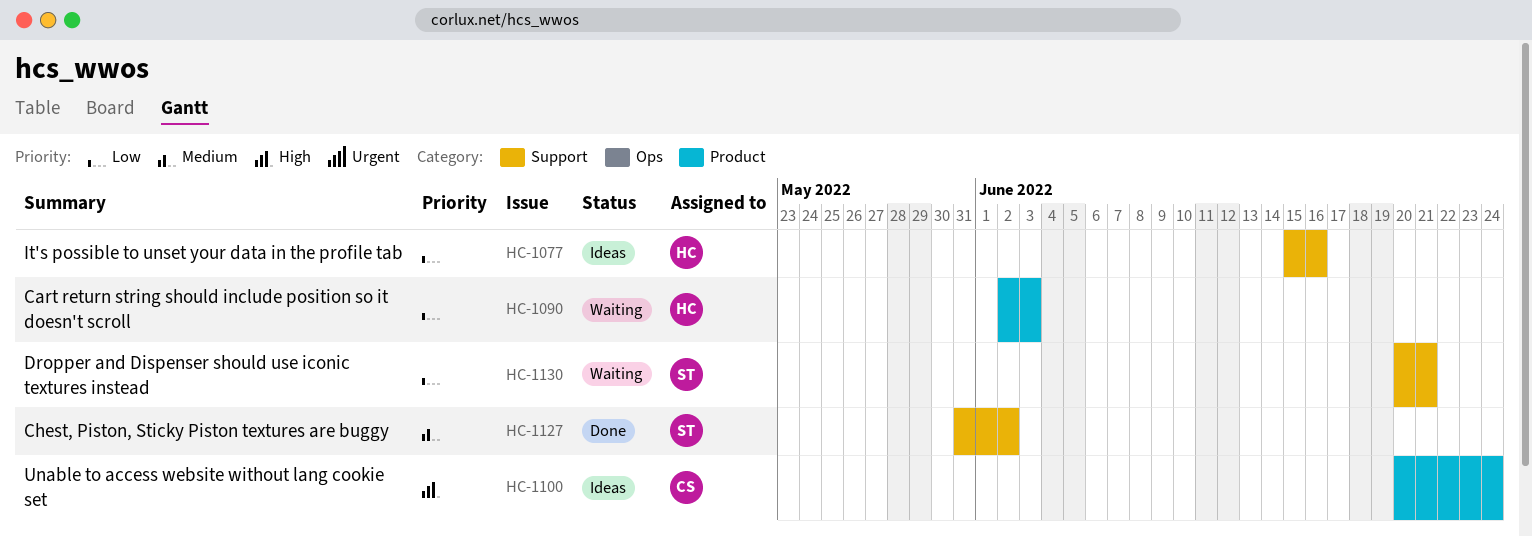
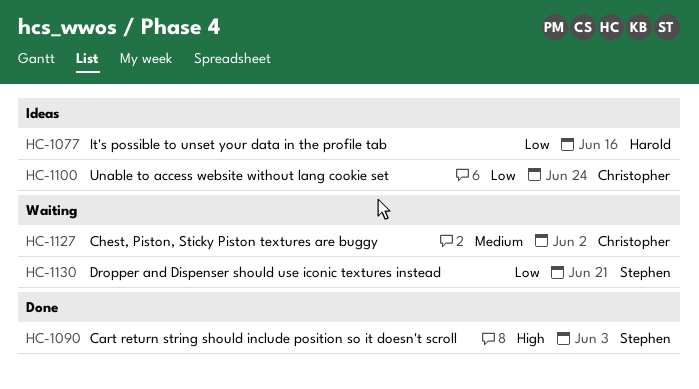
HC-1090, status: Waiting -> Done
HC-1090, owner: Harold -> Stephen
HC-1090, priority: Low -> High
HC-1100, priority: High -> Low
HC-1127, status: Done -> Waiting
HC-1127, owner: Stephen -> Christopher

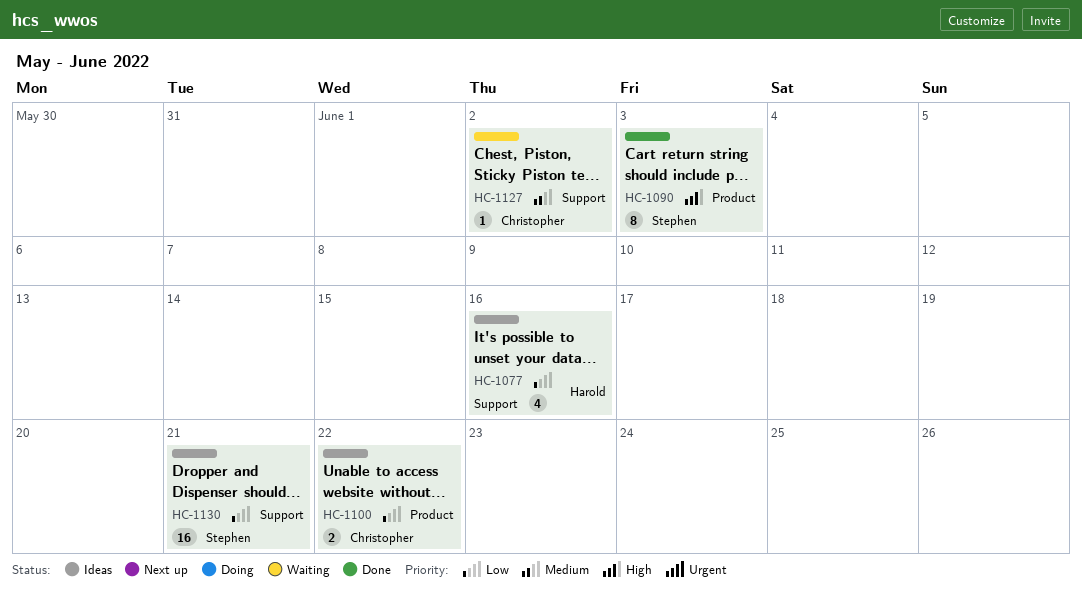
HC-1100, due: Jun 24 -> Jun 22
HC-1130, status: Waiting -> Ideas

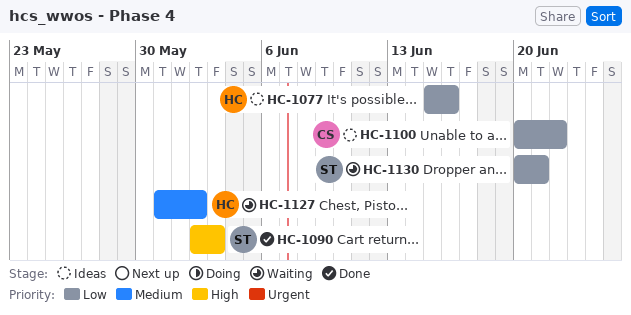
HC-1127, owner: Christopher -> Harold
HC-1130, status: Ideas -> Waiting

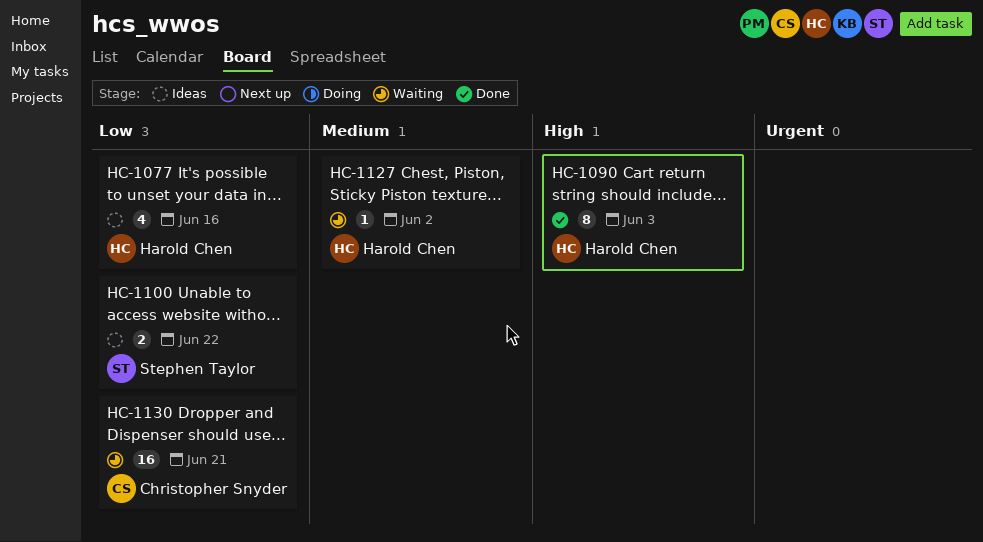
HC-1090, owner: Stephen Taylor -> Harold Chen
HC-1100, owner: Christopher Snyder -> Stephen Taylor
HC-1130, owner: Stephen Taylor -> Christopher Snyder

